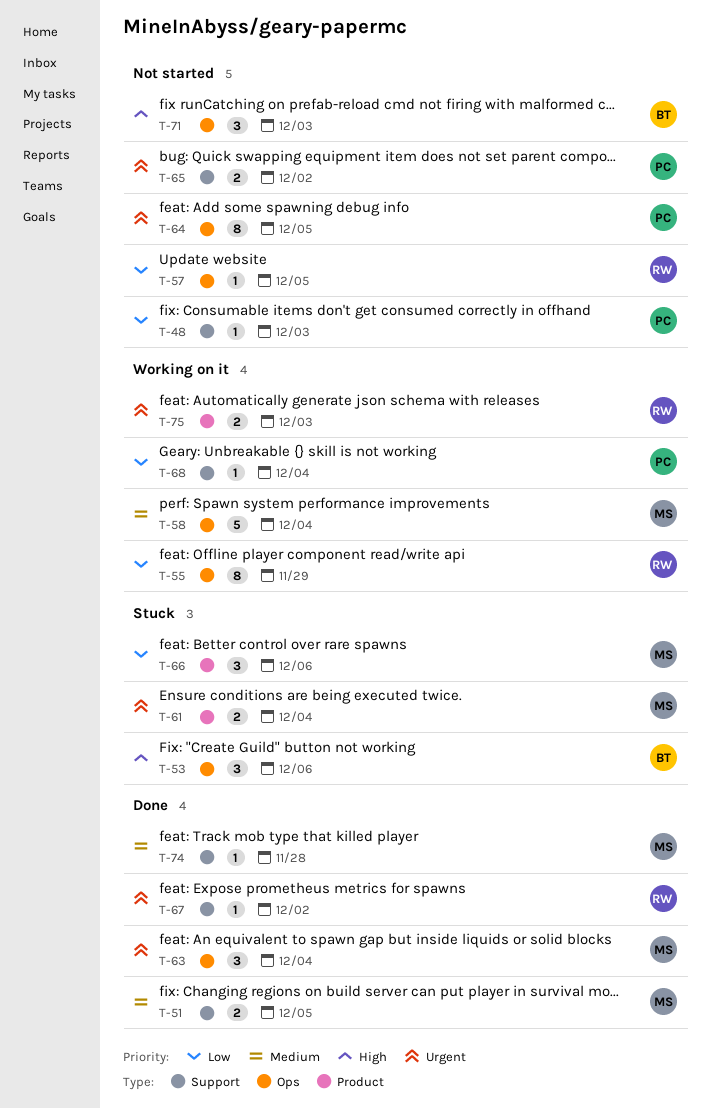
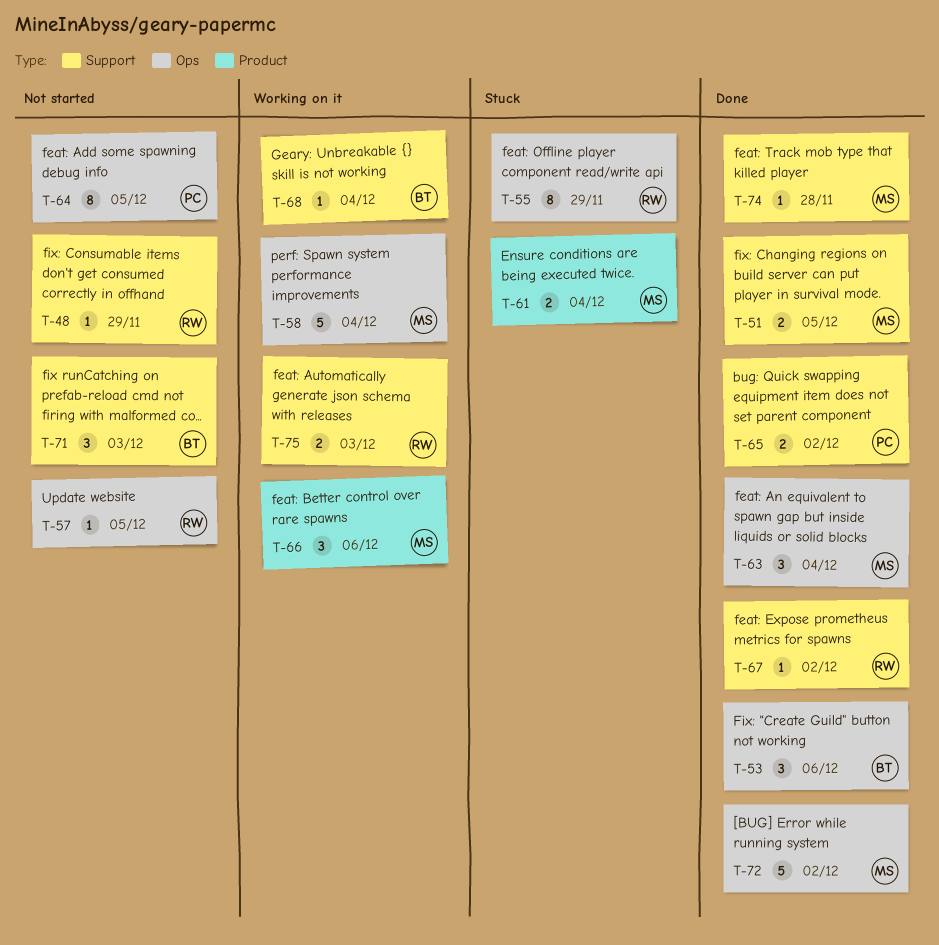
T-48, owner: PC -> RW
T-48, due: Dec 3 -> Nov 29
T-53, status: Stuck -> Done
T-55, status: Working on it -> Stuck
T-65, status: Not started -> Done
T-66, status: Stuck -> Working on it
T-68, owner: PC -> BT
T-71, label: Ops -> Support
T-72: none -> present
T-75, label: Product -> Support

